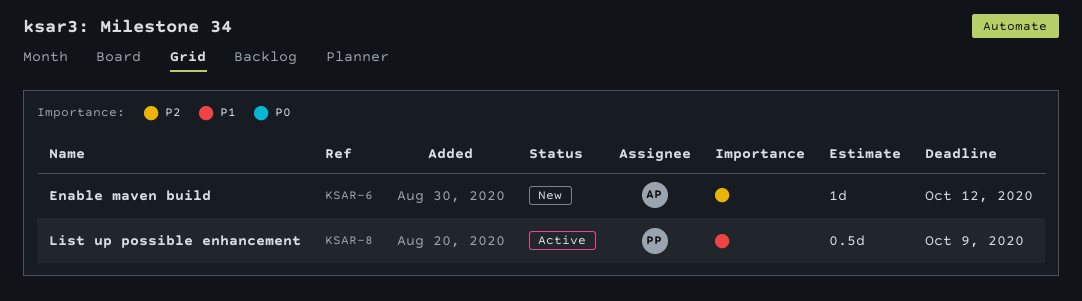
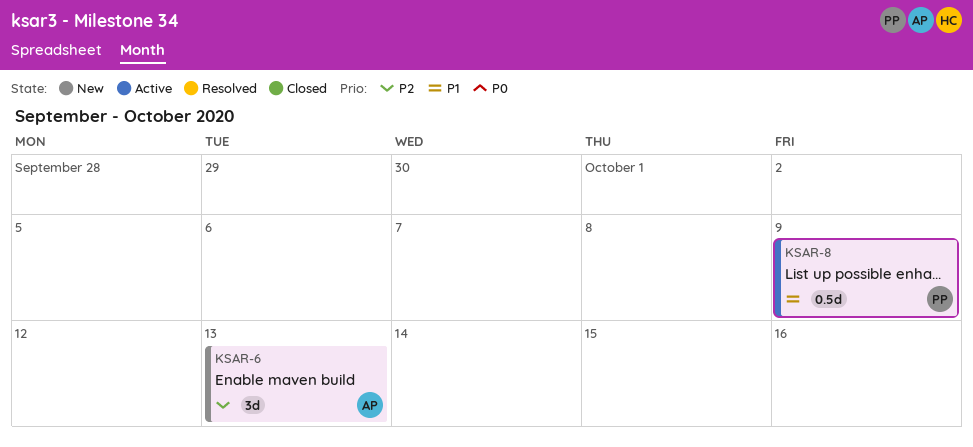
KSAR-6, estimate: 1d -> 3d
KSAR-6, due: Oct 12 -> Oct 13

